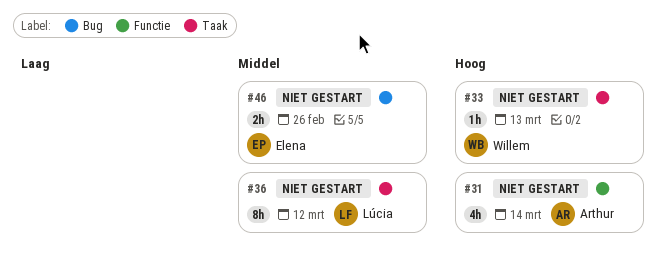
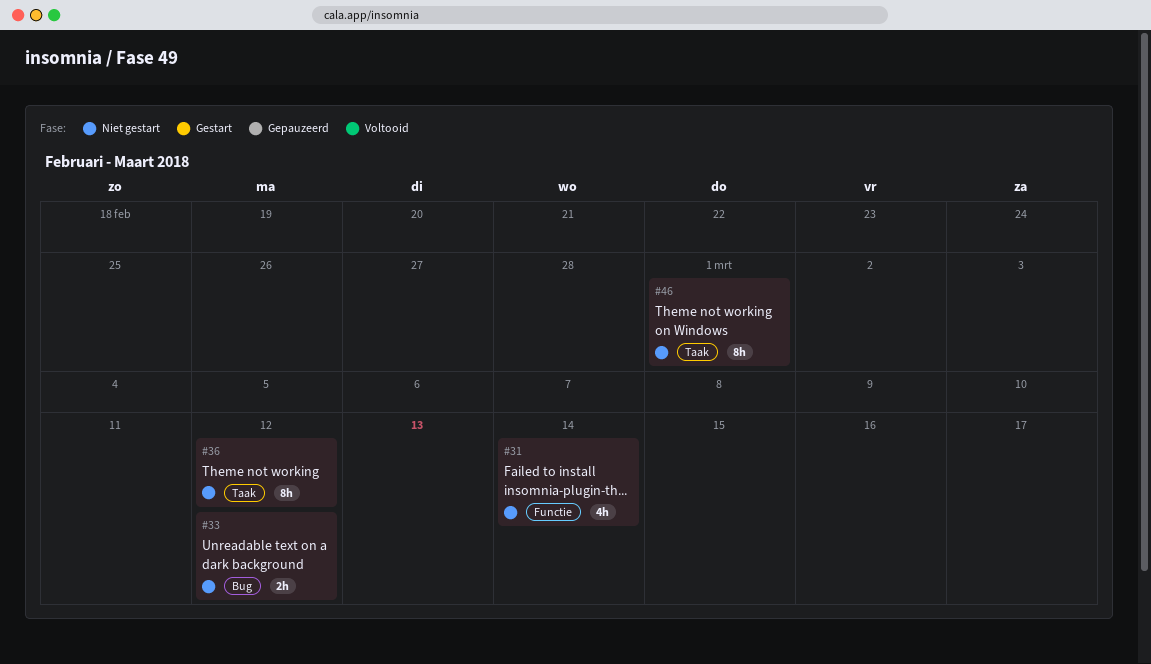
#33, label: Taak -> Bug
#33, estimate: 1h -> 2h
#33, due: Mar 13 -> Mar 12
#46, label: Bug -> Taak
#46, estimate: 2h -> 8h
#46, due: Feb 26 -> Mar 1

